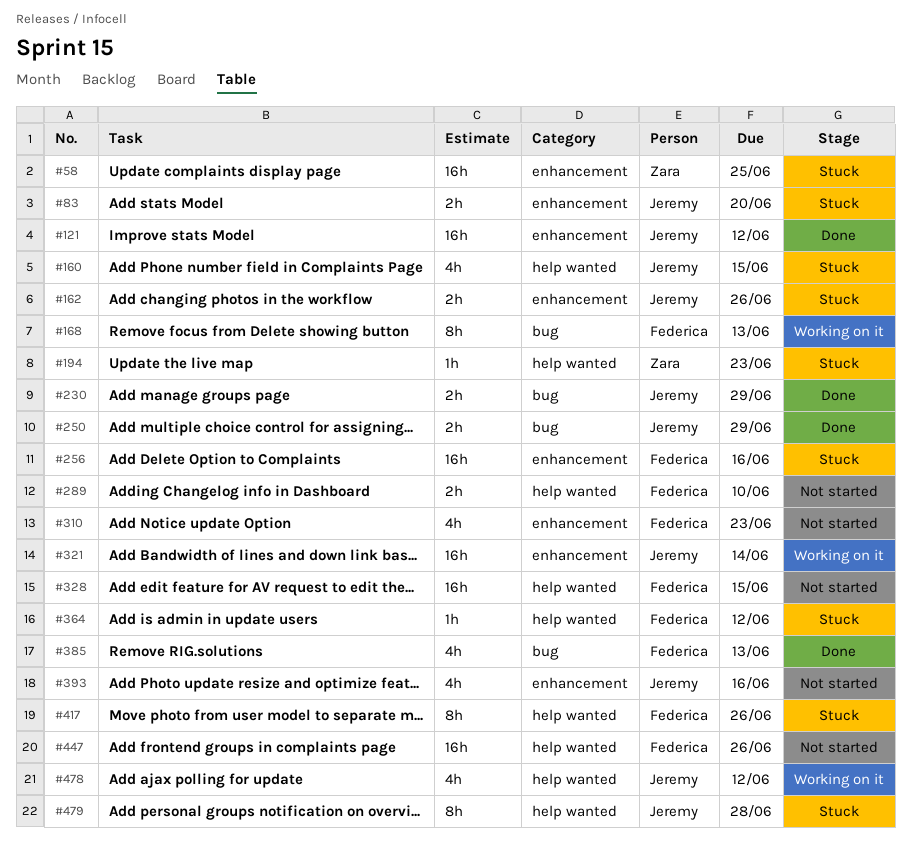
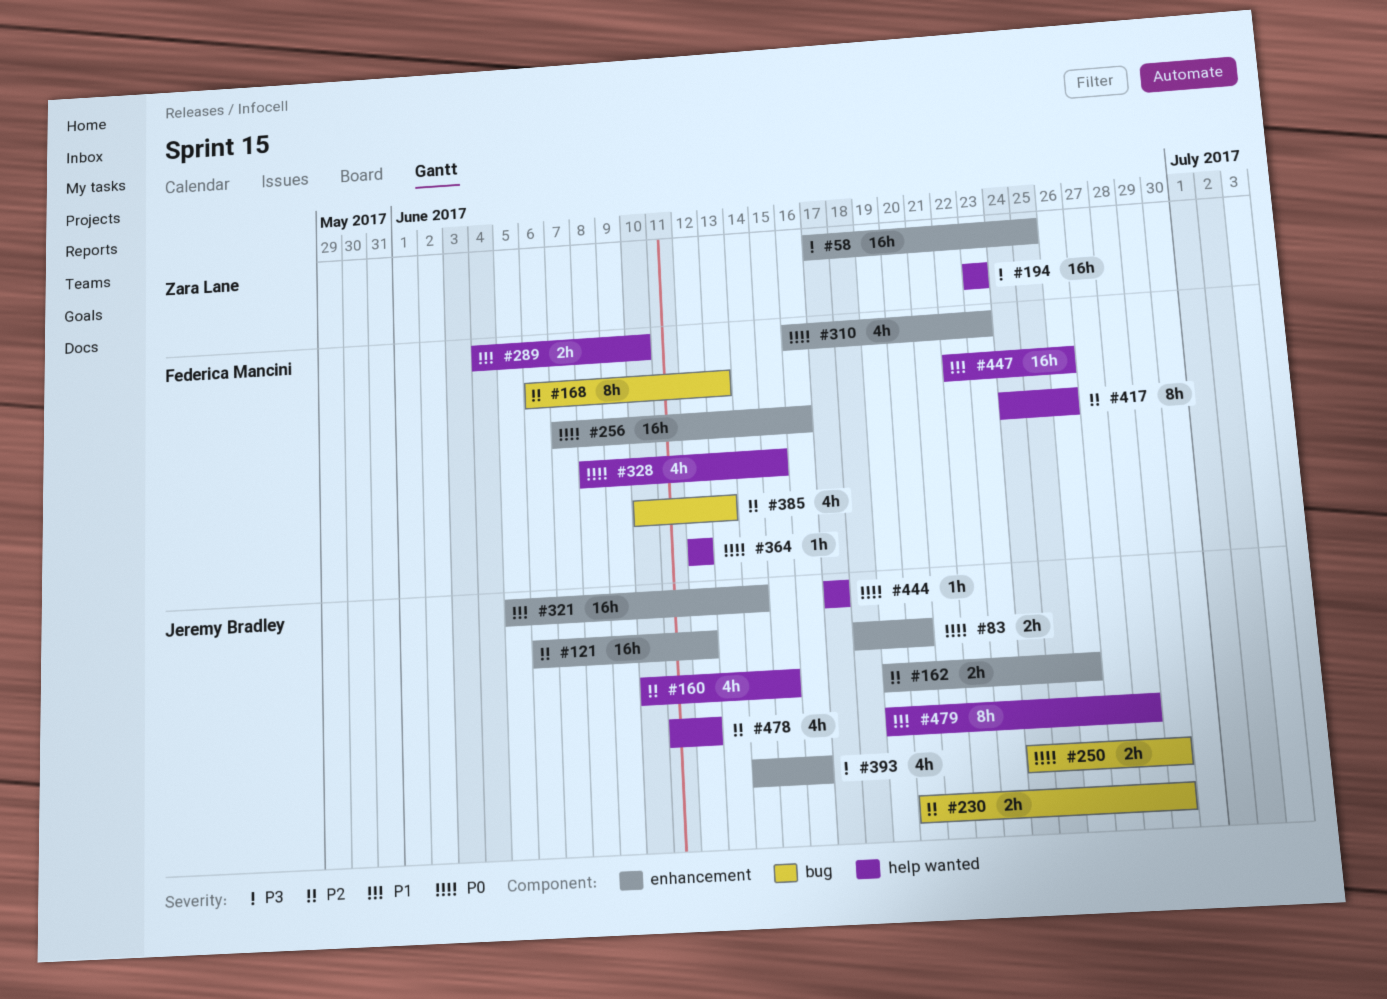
#194, estimate: 1h -> 16h
#328, estimate: 16h -> 4h
#444: none -> present

